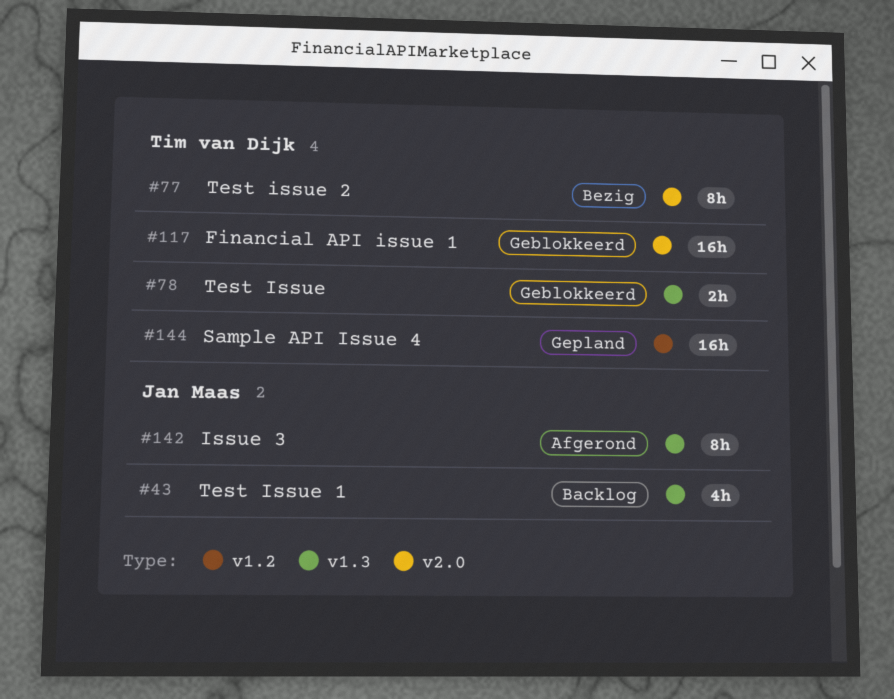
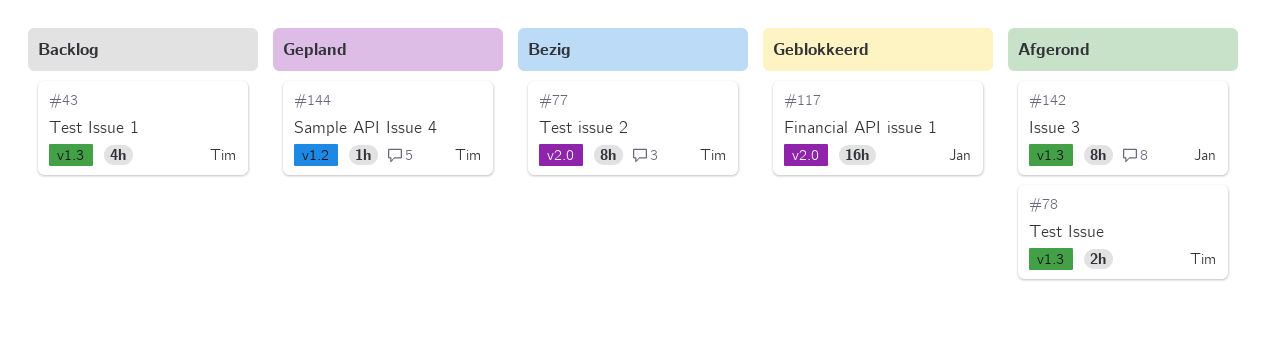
#43, owner: Jan Maas -> Tim van Dijk
#78, status: Geblokkeerd -> Afgerond
#117, owner: Tim van Dijk -> Jan Maas
#144, estimate: 16h -> 1h

